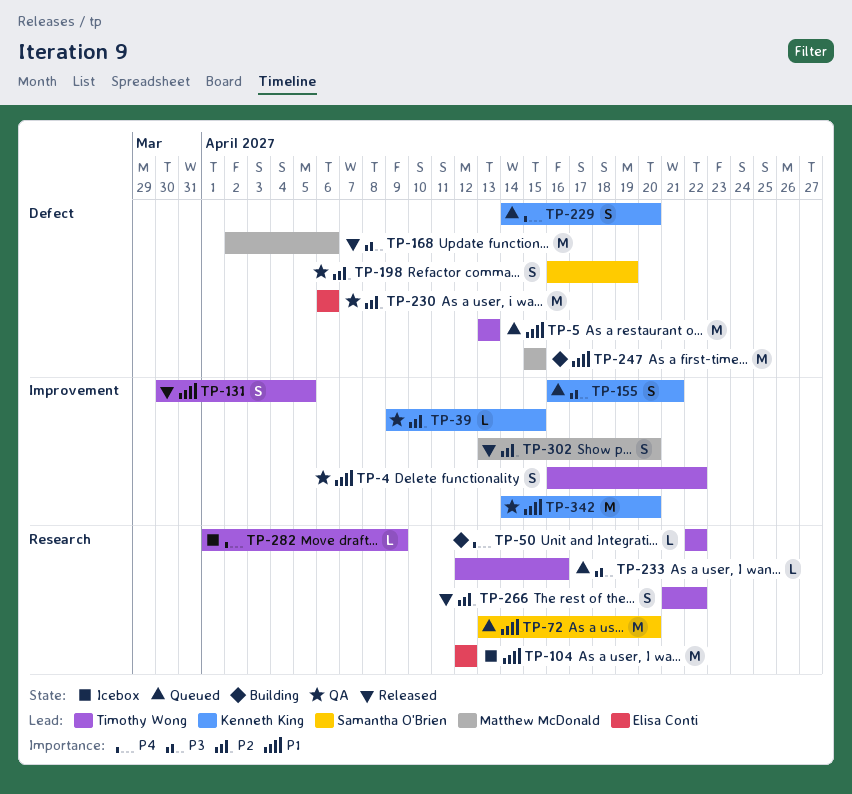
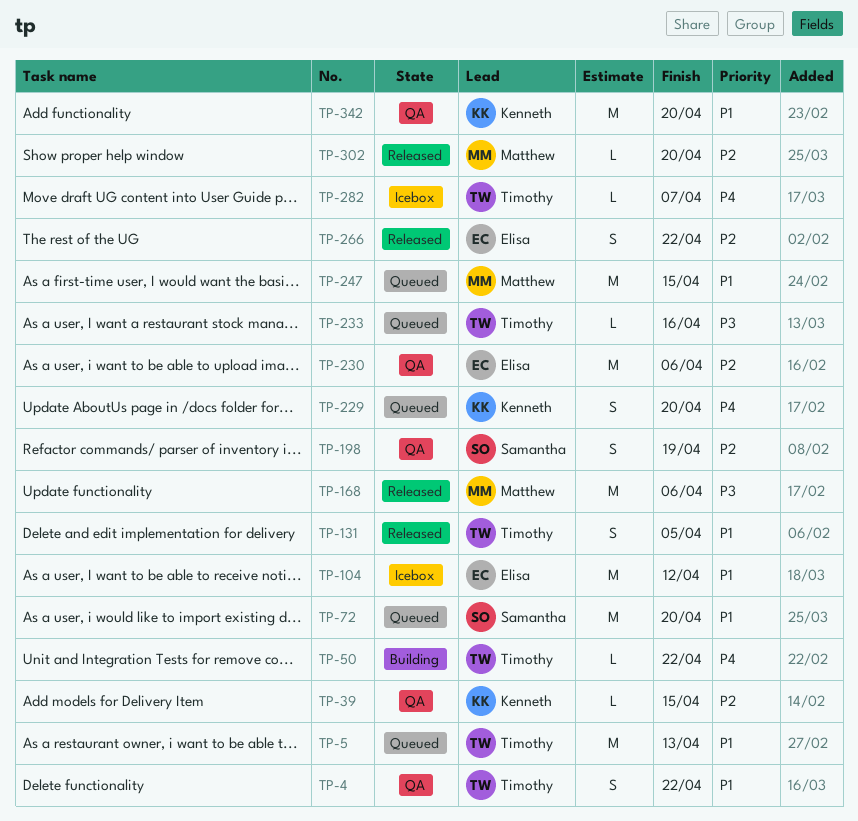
TP-155: present -> none
TP-247, status: Building -> Queued
TP-266, owner: Timothy Wong -> Elisa Conti
TP-282, due: Apr 9 -> Apr 7
TP-302, estimate: S -> L

